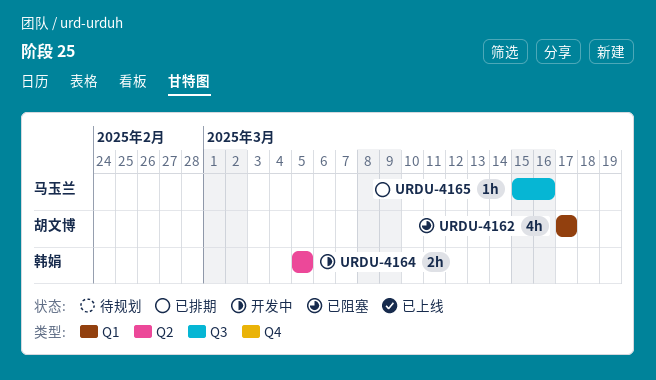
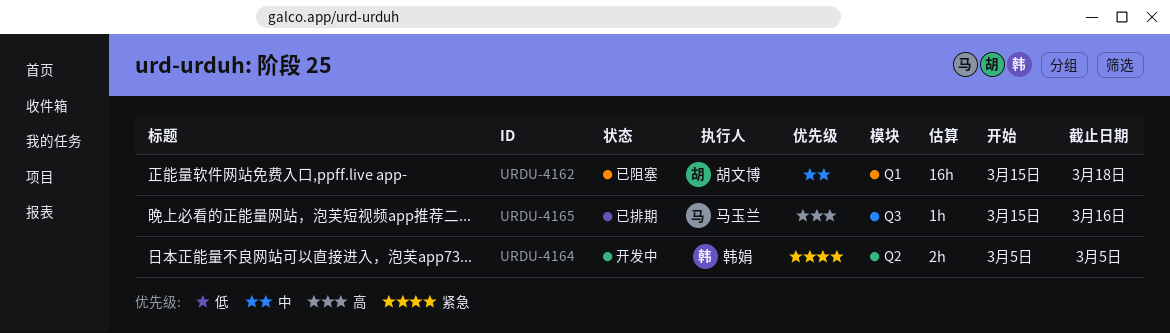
URDU-4162, estimate: 4h -> 16h
URDU-4162, start: Mar 17 -> Mar 15
URDU-4162, due: Mar 17 -> Mar 18

